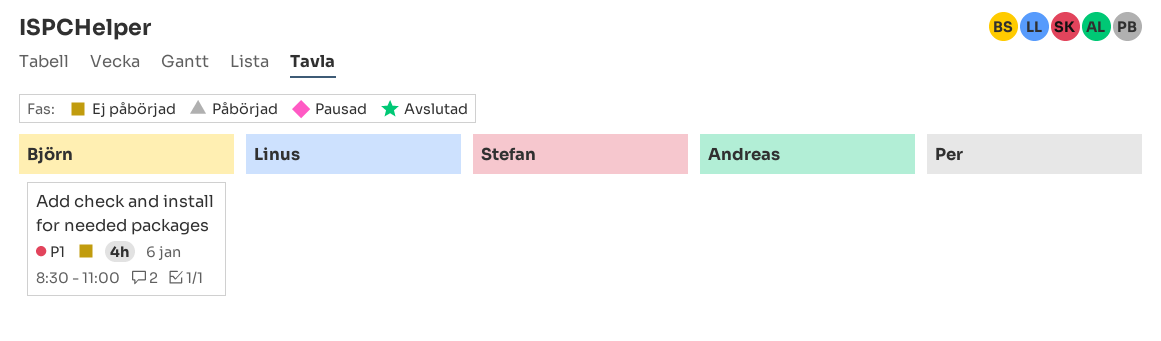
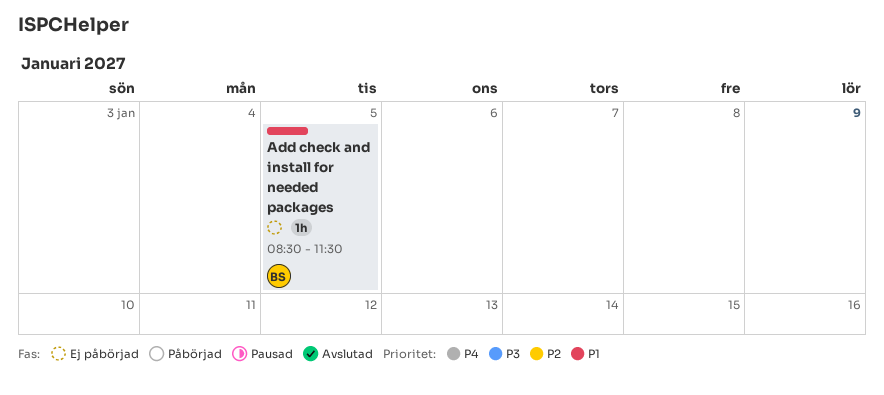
Add check and install for needed packages, estimate: 4h -> 1h
Add check and install for needed packages, day: Jan 6 -> Jan 5
Add check and install for needed packages, ends: 11:00 -> 11:30

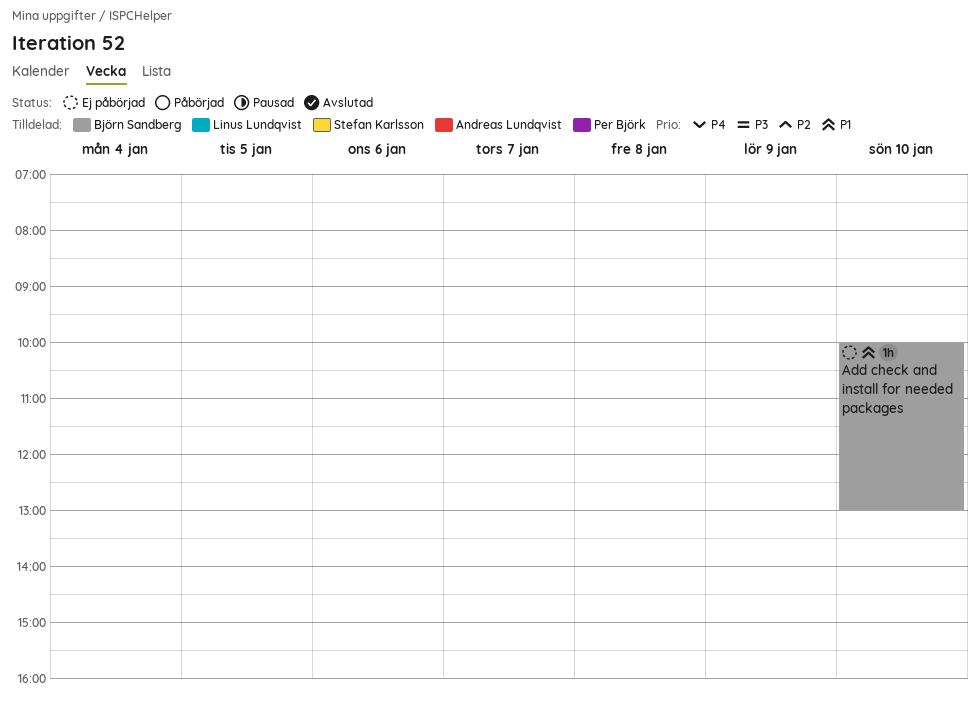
Add check and install for needed packages, day: Jan 5 -> Jan 10
Add check and install for needed packages, begins: 08:30 -> 10:00
Add check and install for needed packages, ends: 11:30 -> 13:00

